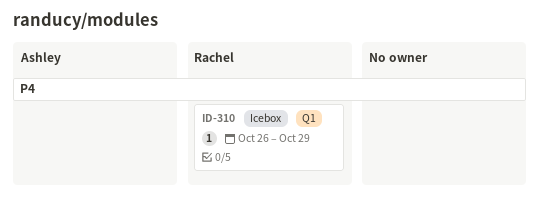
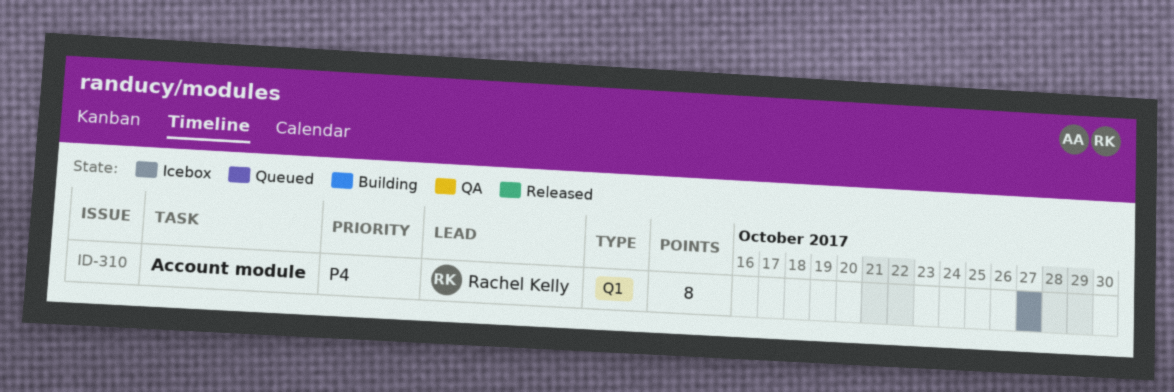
ID-310, estimate: 1 -> 8
ID-310, start: Oct 26 -> Oct 27
ID-310, due: Oct 29 -> Oct 27

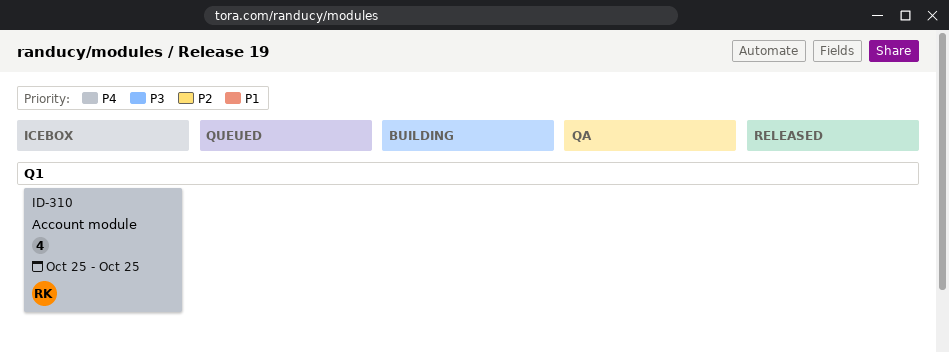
ID-310, estimate: 8 -> 4
ID-310, start: Oct 27 -> Oct 25
ID-310, due: Oct 27 -> Oct 25

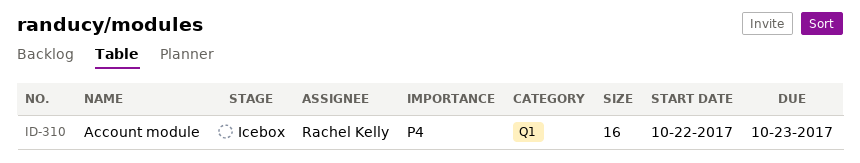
ID-310, estimate: 4 -> 16
ID-310, start: Oct 25 -> Oct 22
ID-310, due: Oct 25 -> Oct 23

